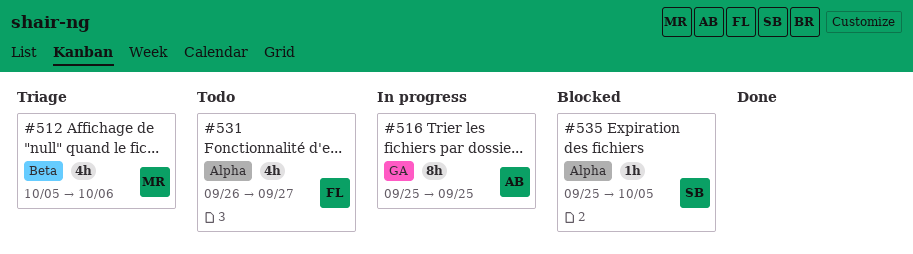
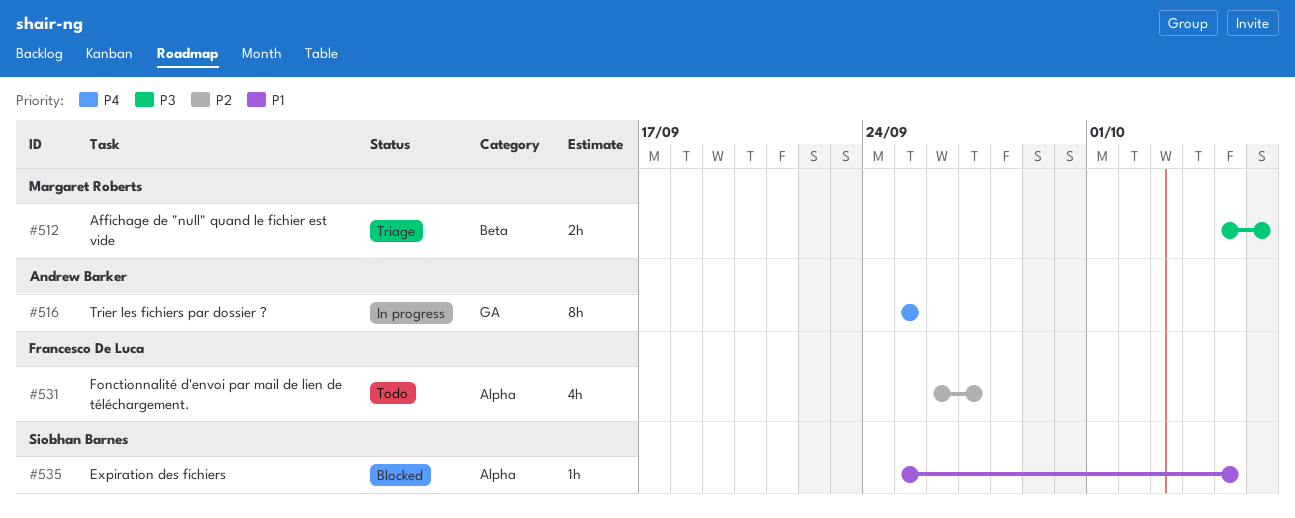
#512, estimate: 4h -> 2h

